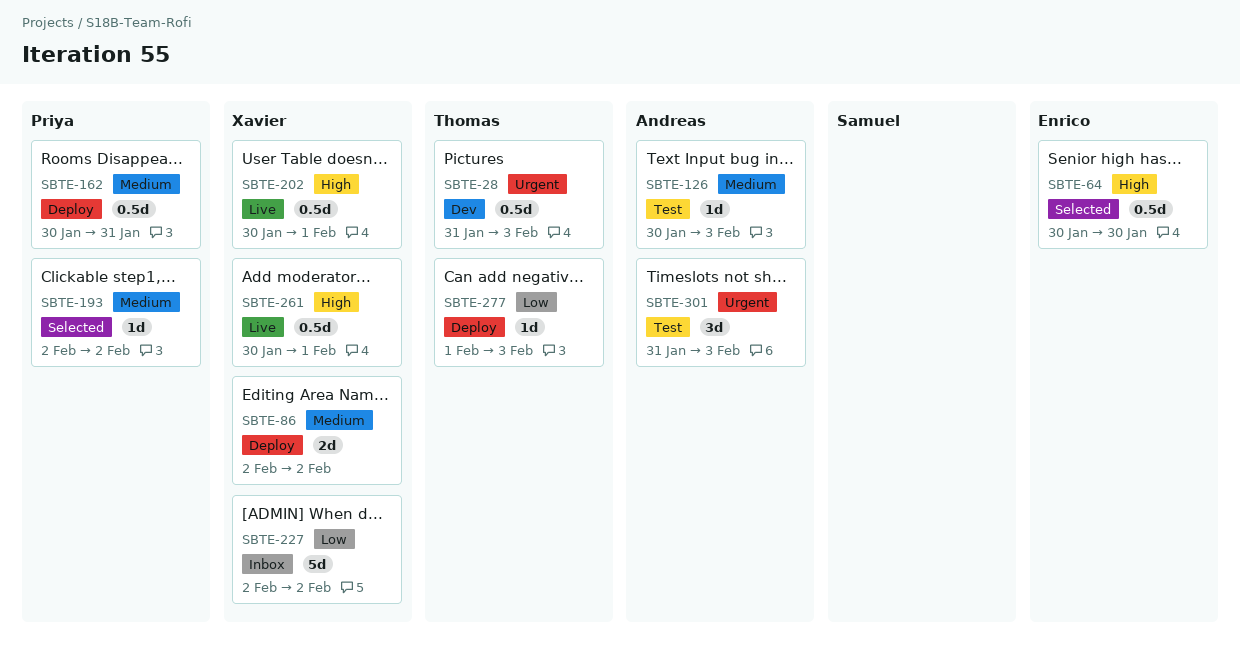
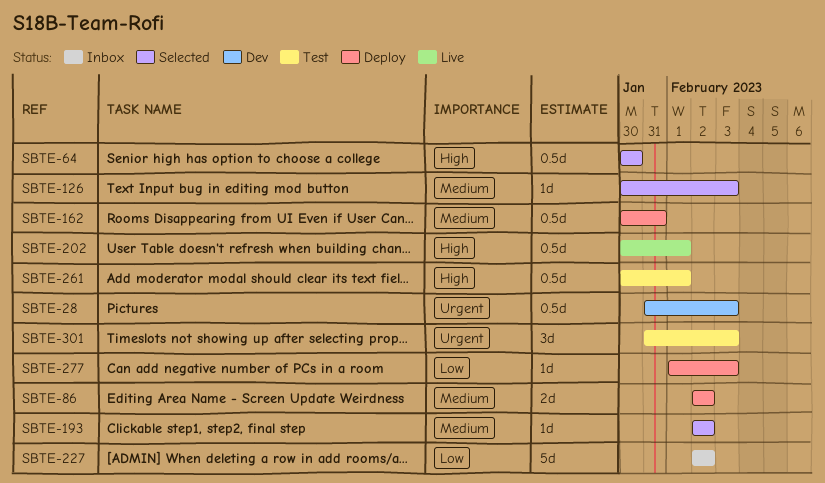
SBTE-126, status: Test -> Selected
SBTE-261, status: Live -> Test

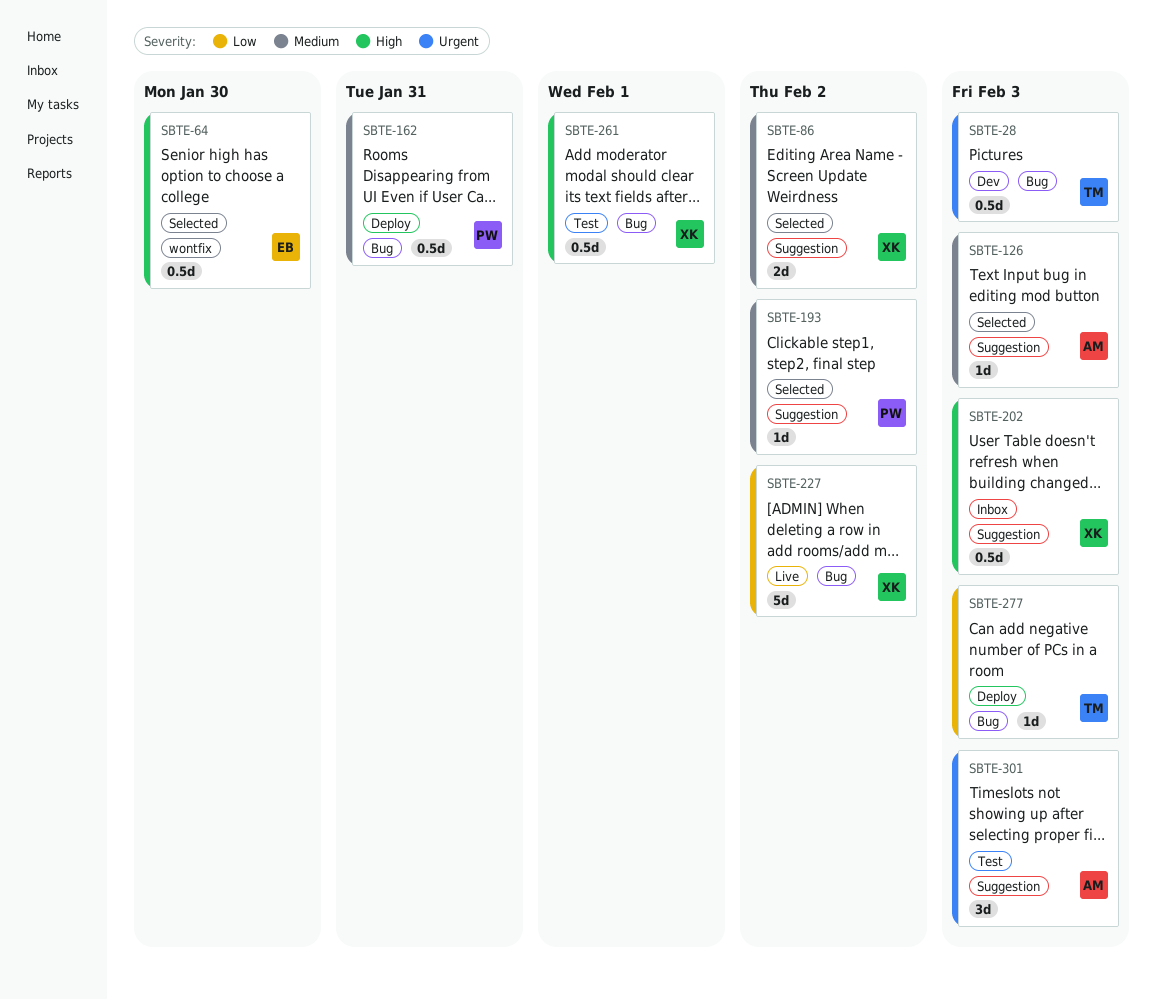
SBTE-86, status: Deploy -> Selected
SBTE-202, status: Live -> Inbox
SBTE-202, due: Feb 1 -> Feb 3
SBTE-227, status: Inbox -> Live

